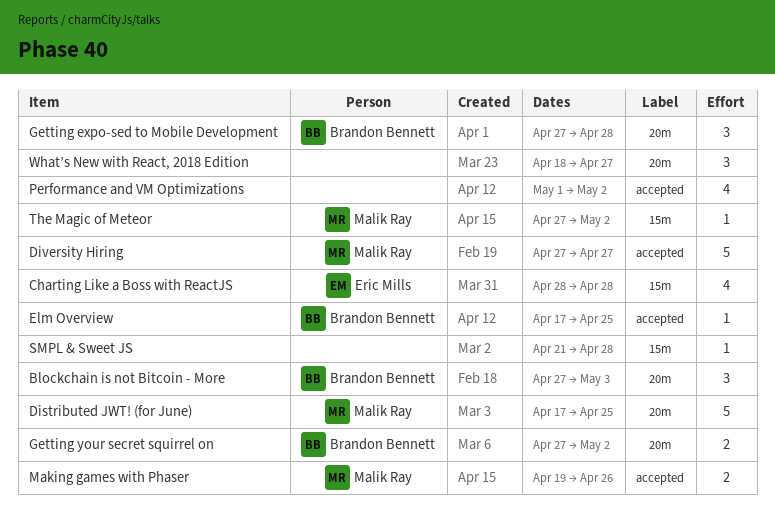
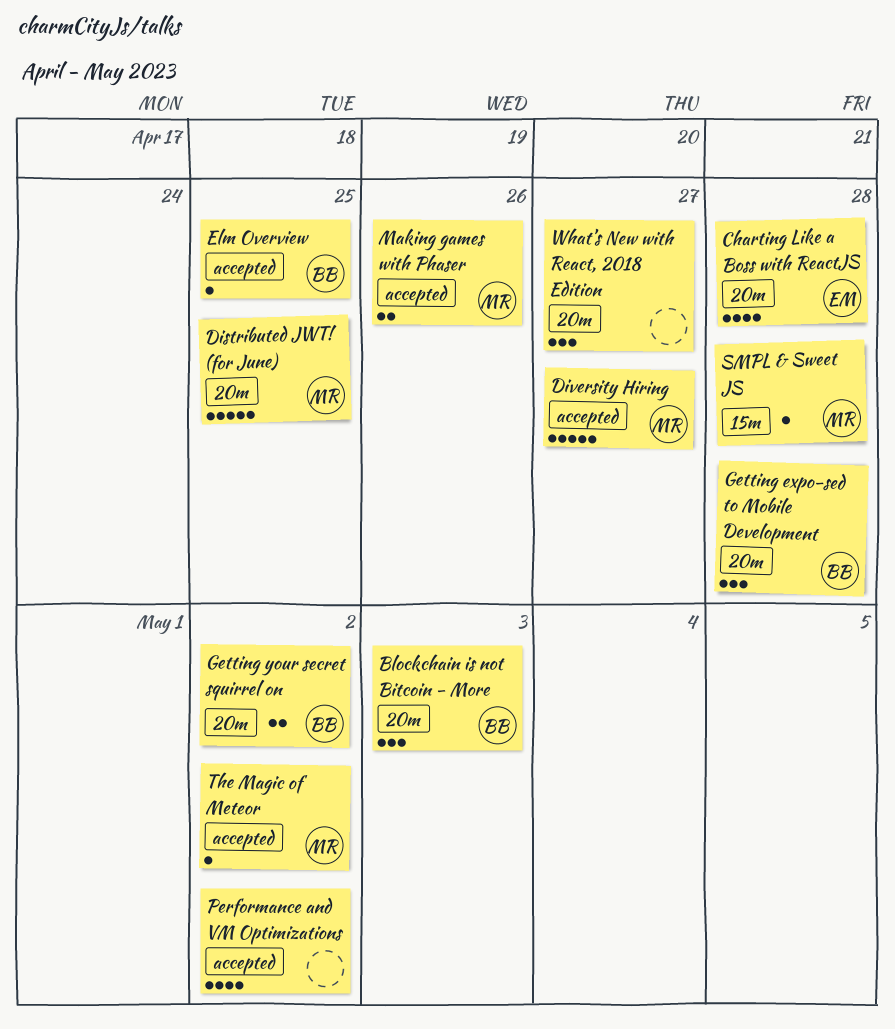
Charting Like a Boss with ReactJS, label: 15m -> 20m
SMPL & Sweet JS, owner: none -> Malik Ray
The Magic of Meteor, label: 15m -> accepted

